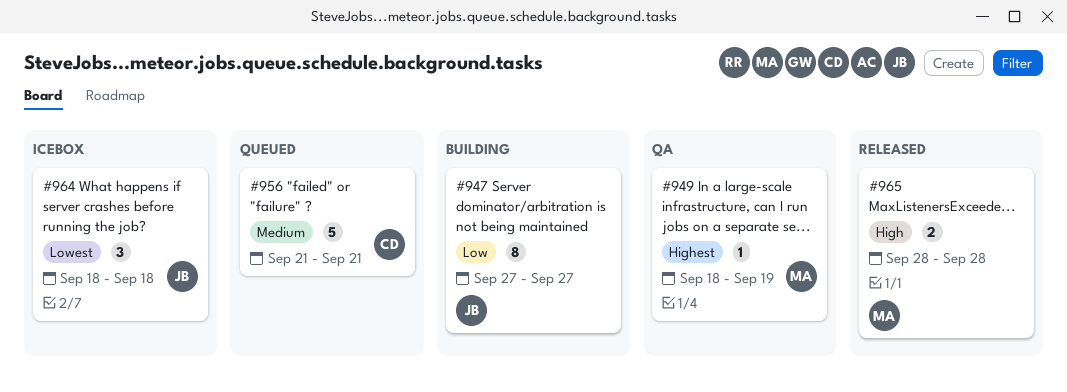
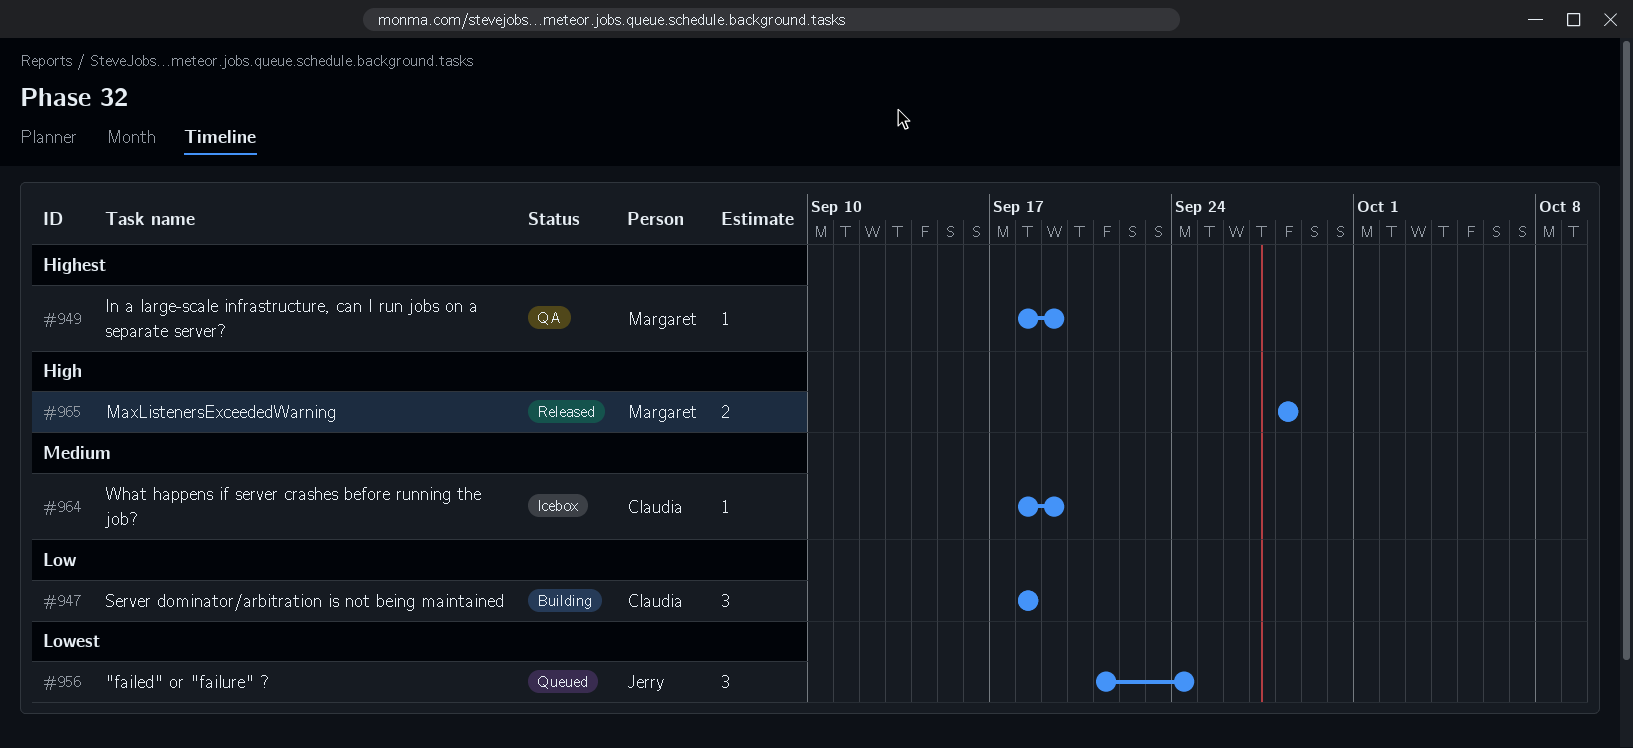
#947, owner: Jerry -> Claudia
#947, estimate: 8 -> 3
#947, start: Sep 27 -> Sep 18
#947, due: Sep 27 -> Sep 18
#956, owner: Claudia -> Jerry
#956, priority: Medium -> Lowest
#956, estimate: 5 -> 3
#956, due: Sep 21 -> Sep 24
#964, owner: Jerry -> Claudia
#964, priority: Lowest -> Medium
#964, estimate: 3 -> 1
#964, due: Sep 18 -> Sep 19

